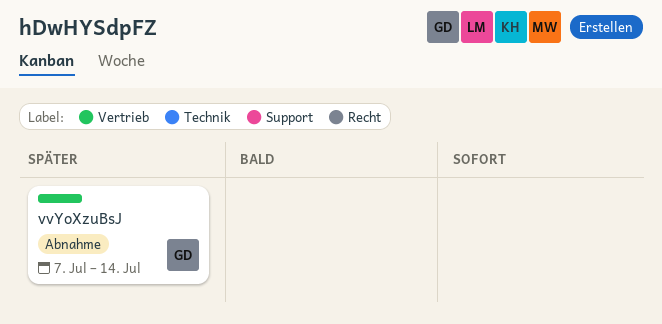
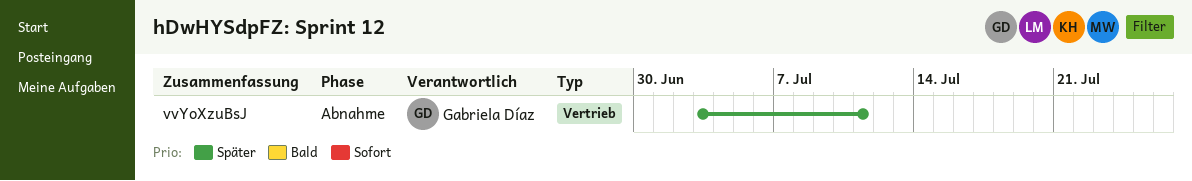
vvYoXzuBsJ, start: Jul 7 -> Jul 3
vvYoXzuBsJ, due: Jul 14 -> Jul 11

